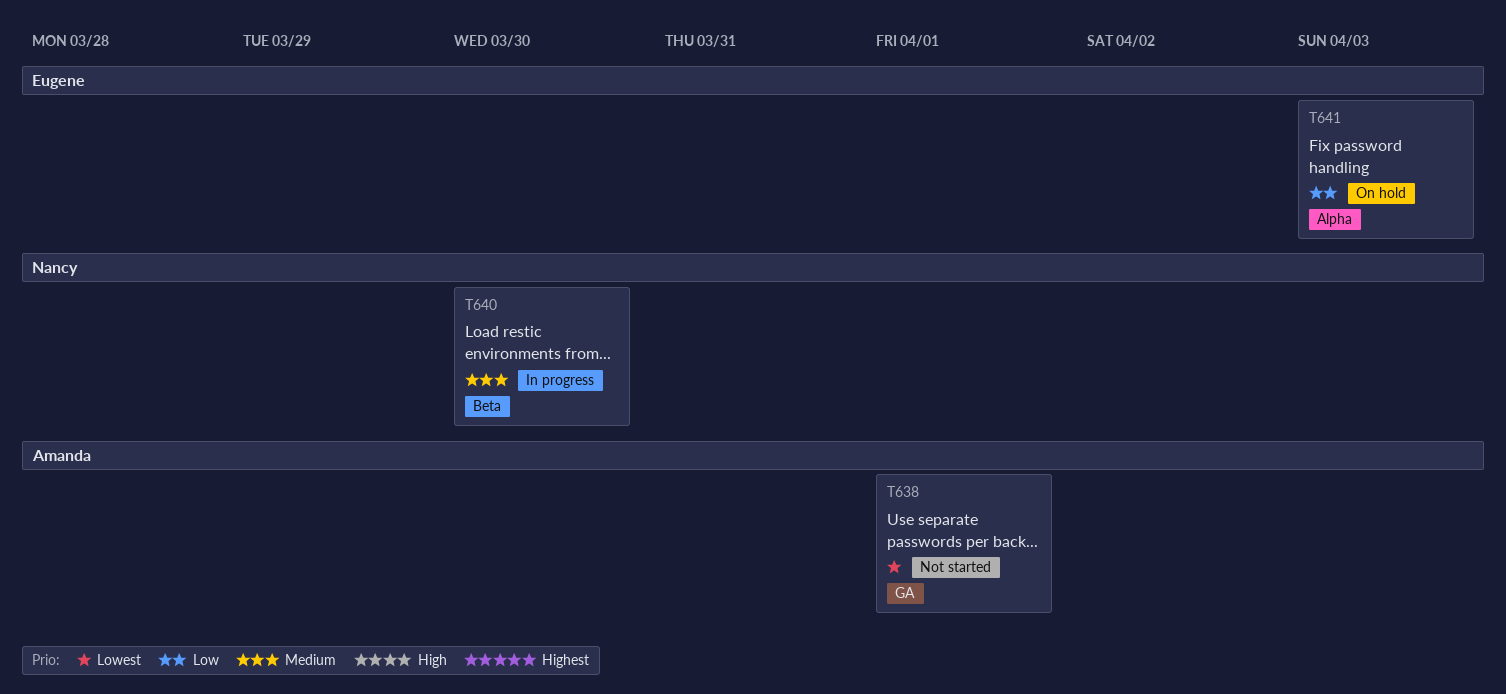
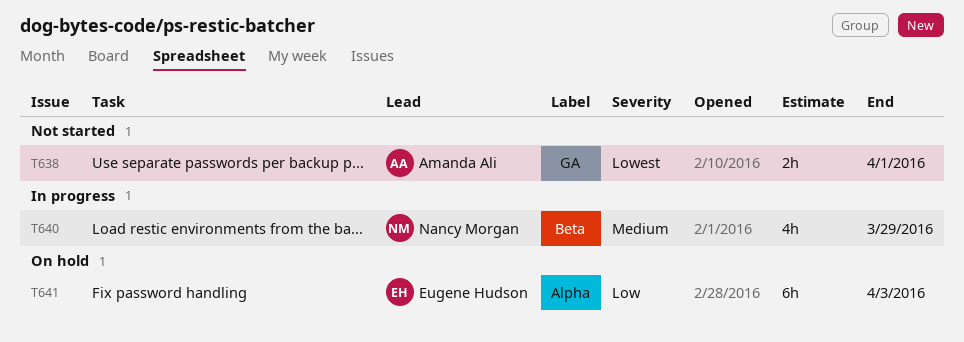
T640, due: Mar 30 -> Mar 29

